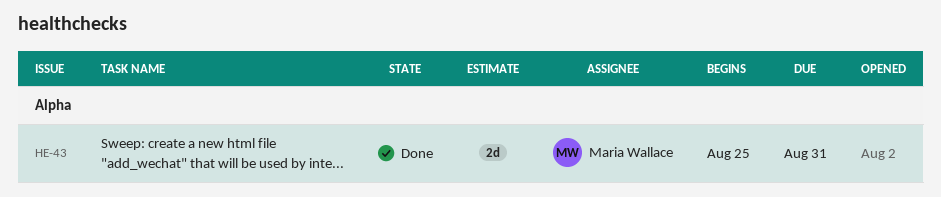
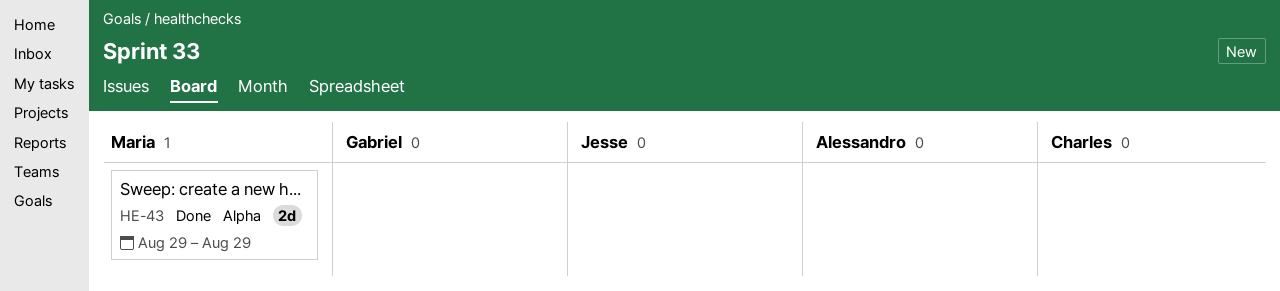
HE-43, start: Aug 25 -> Aug 29
HE-43, due: Aug 31 -> Aug 29

